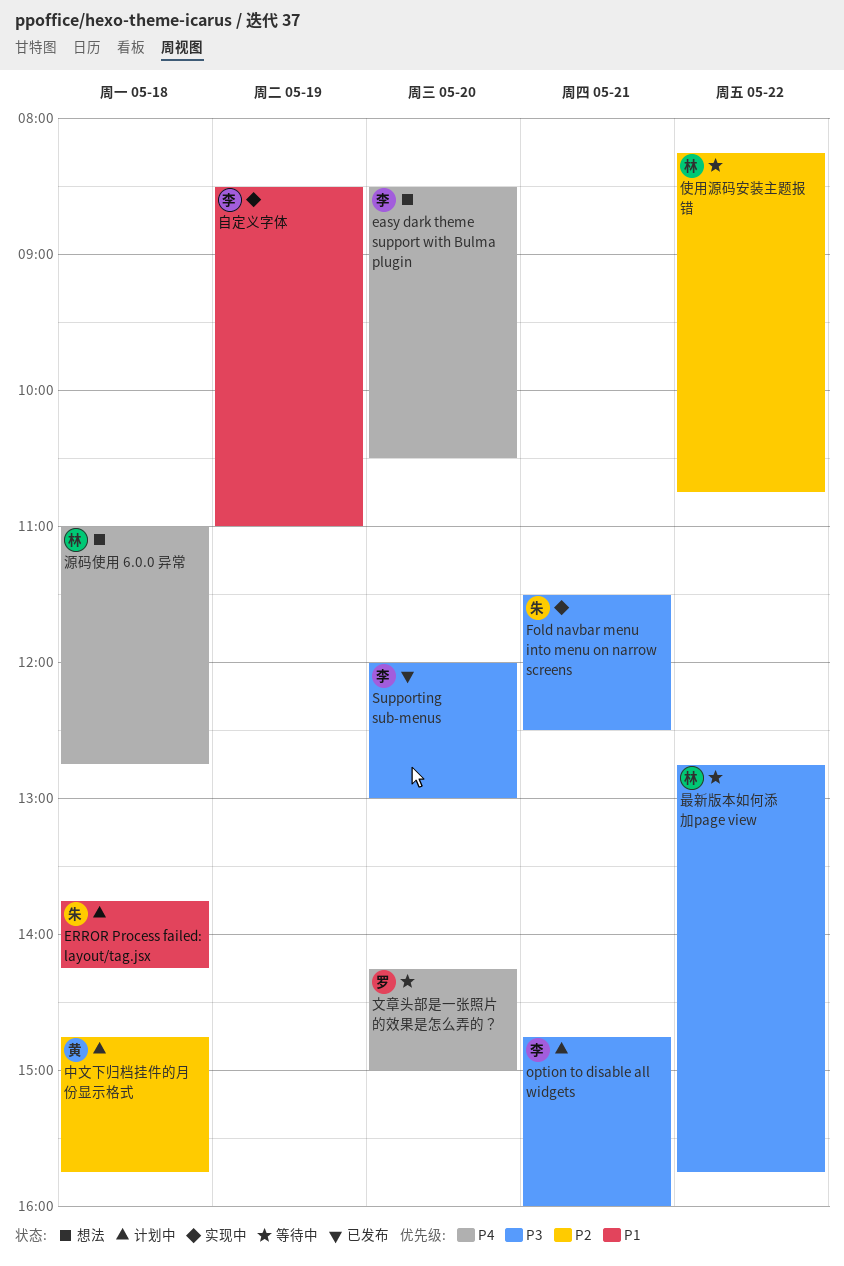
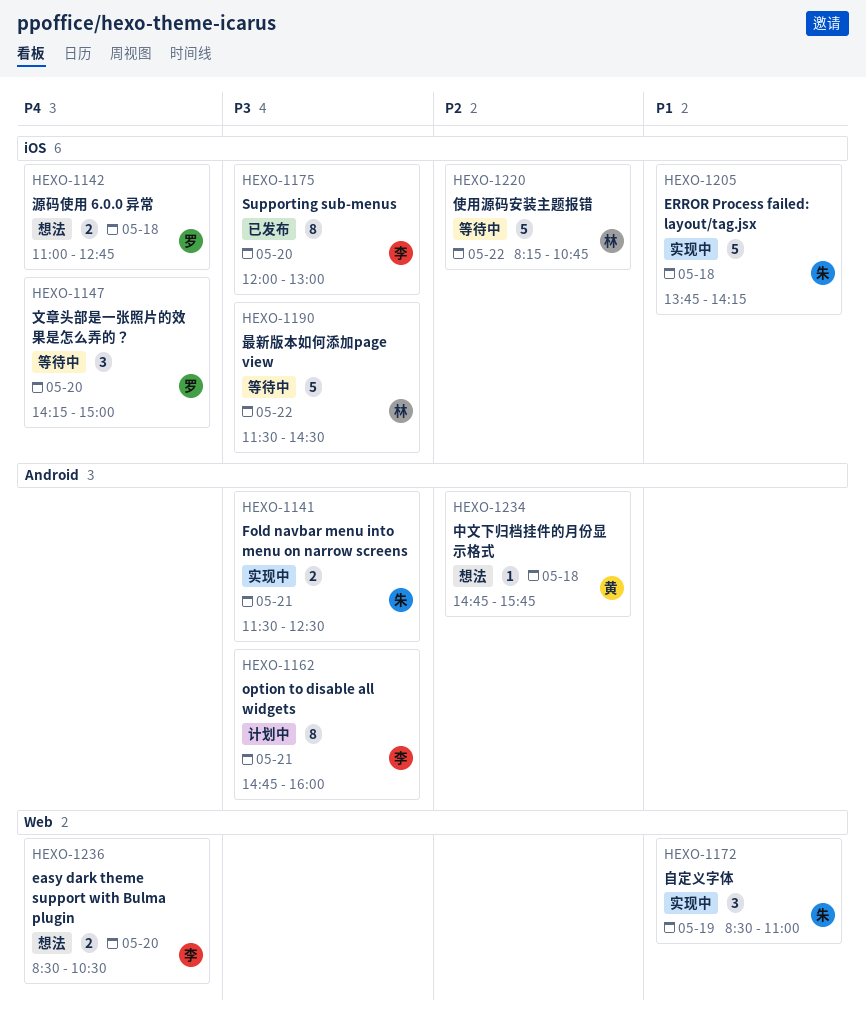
ERROR Process failed: layout/tag.jsx, status: 计划中 -> 实现中
中文下归档挂件的月份显示格式, status: 计划中 -> 想法
最新版本如何添加page view, begins: 12:45 -> 11:30
最新版本如何添加page view, ends: 15:45 -> 14:30
源码使用 6.0.0 异常, owner: 林 -> 罗
自定义字体, owner: 李 -> 朱

